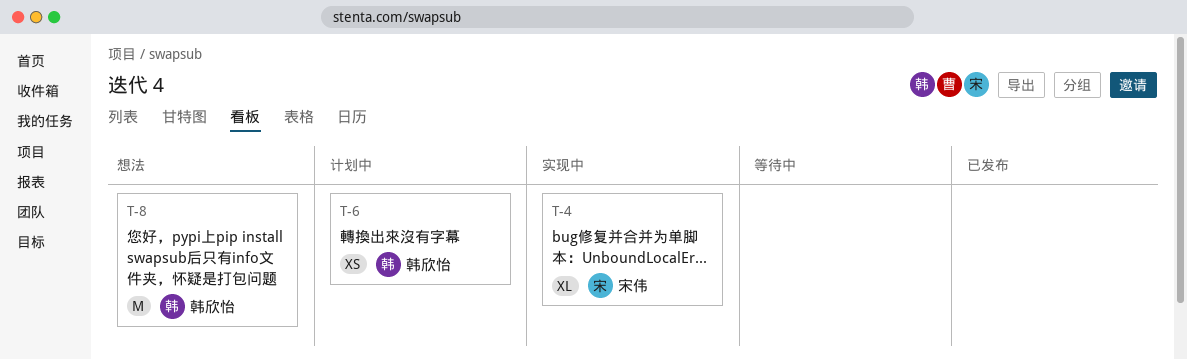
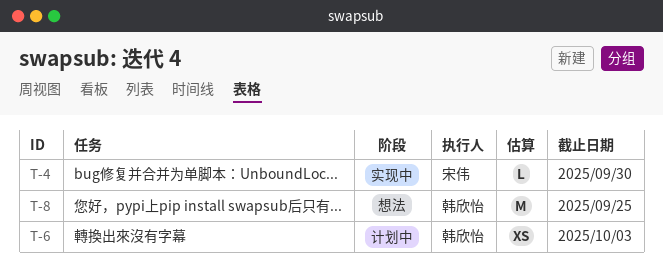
T-4, estimate: XL -> L

